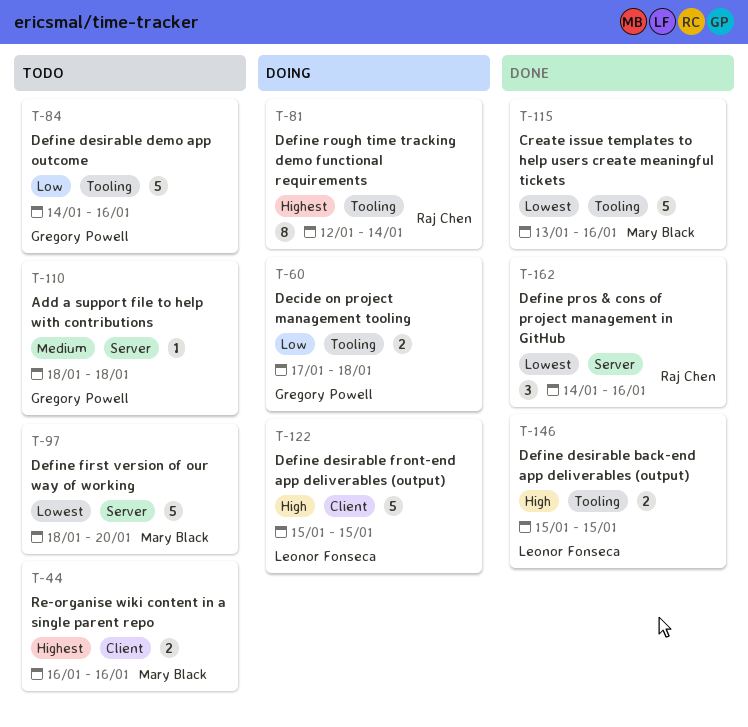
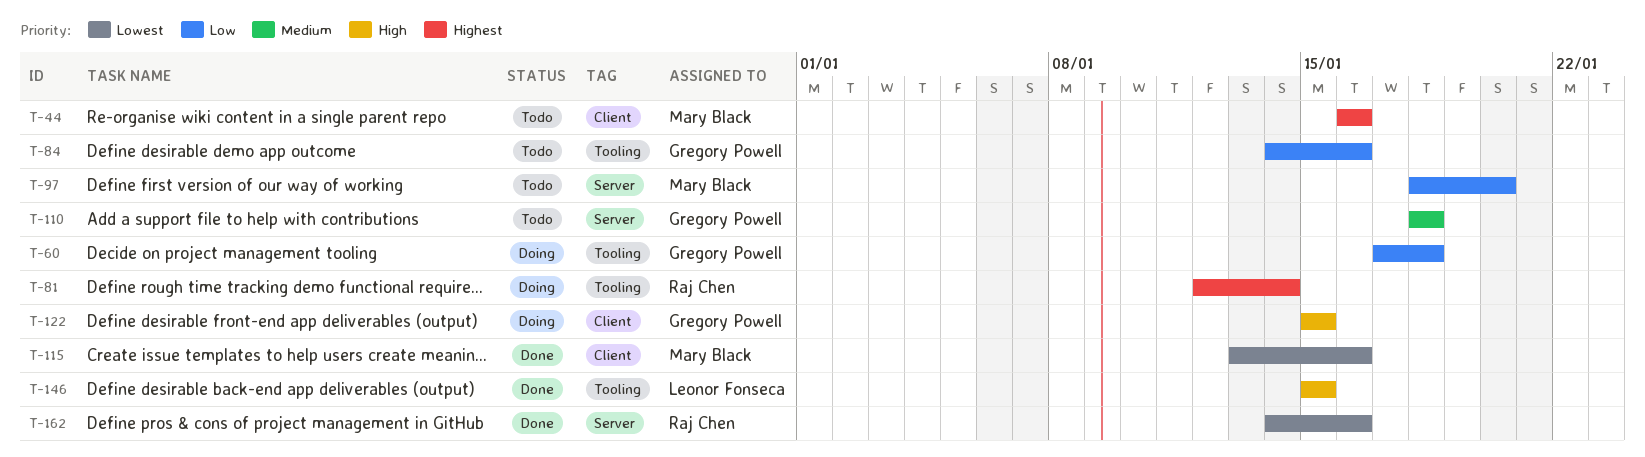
T-97, priority: Lowest -> Low
T-115, label: Tooling -> Client
T-122, owner: Leonor Fonseca -> Gregory Powell

